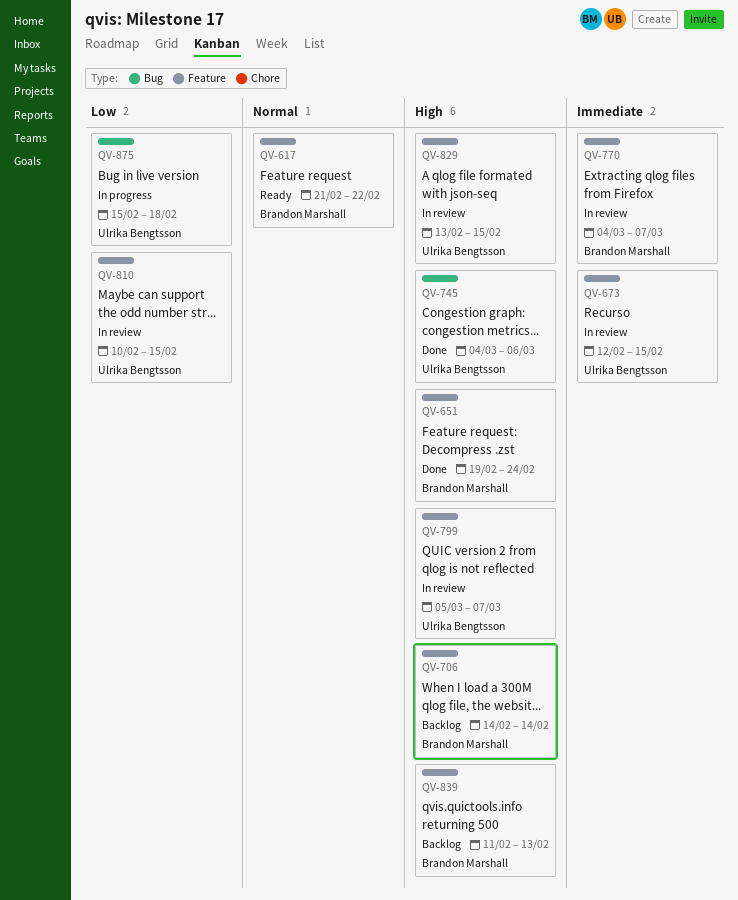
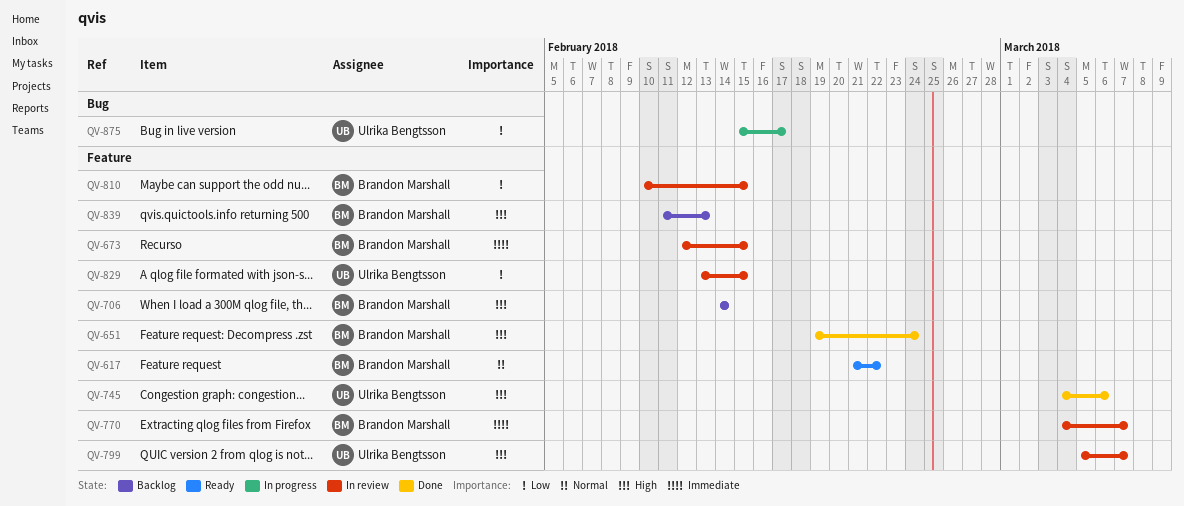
QV-673, owner: Ulrika Bengtsson -> Brandon Marshall
QV-745, label: Bug -> Feature
QV-810, owner: Ulrika Bengtsson -> Brandon Marshall
QV-829, priority: High -> Low
QV-875, due: Feb 18 -> Feb 17

